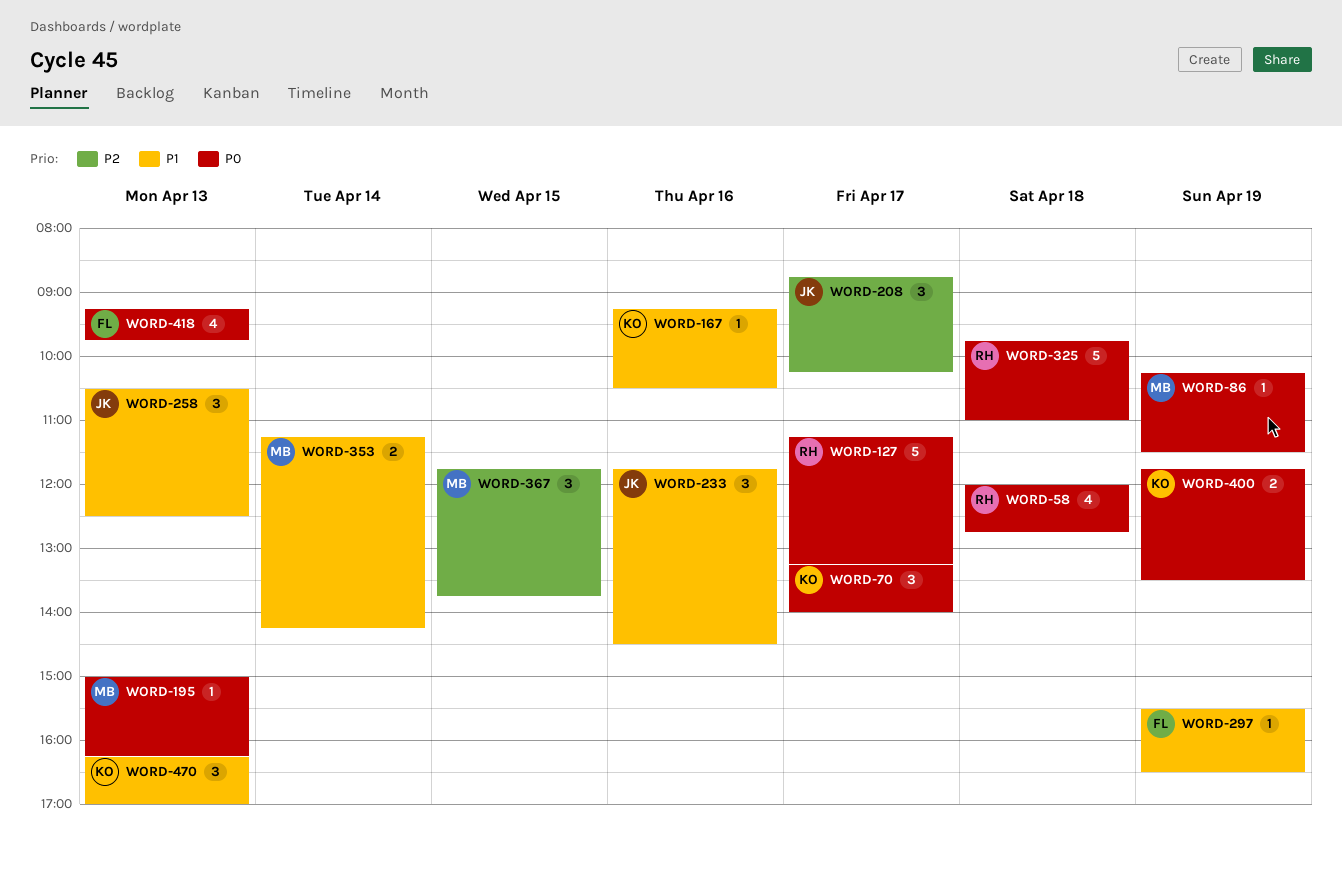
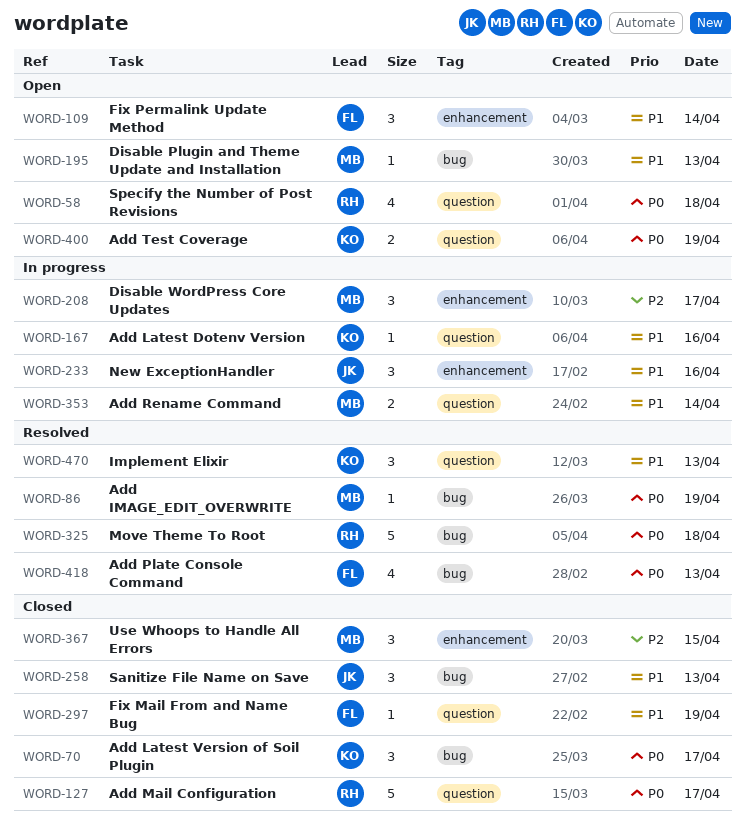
WORD-109: none -> present
WORD-195, priority: P0 -> P1
WORD-208, owner: JK -> MB

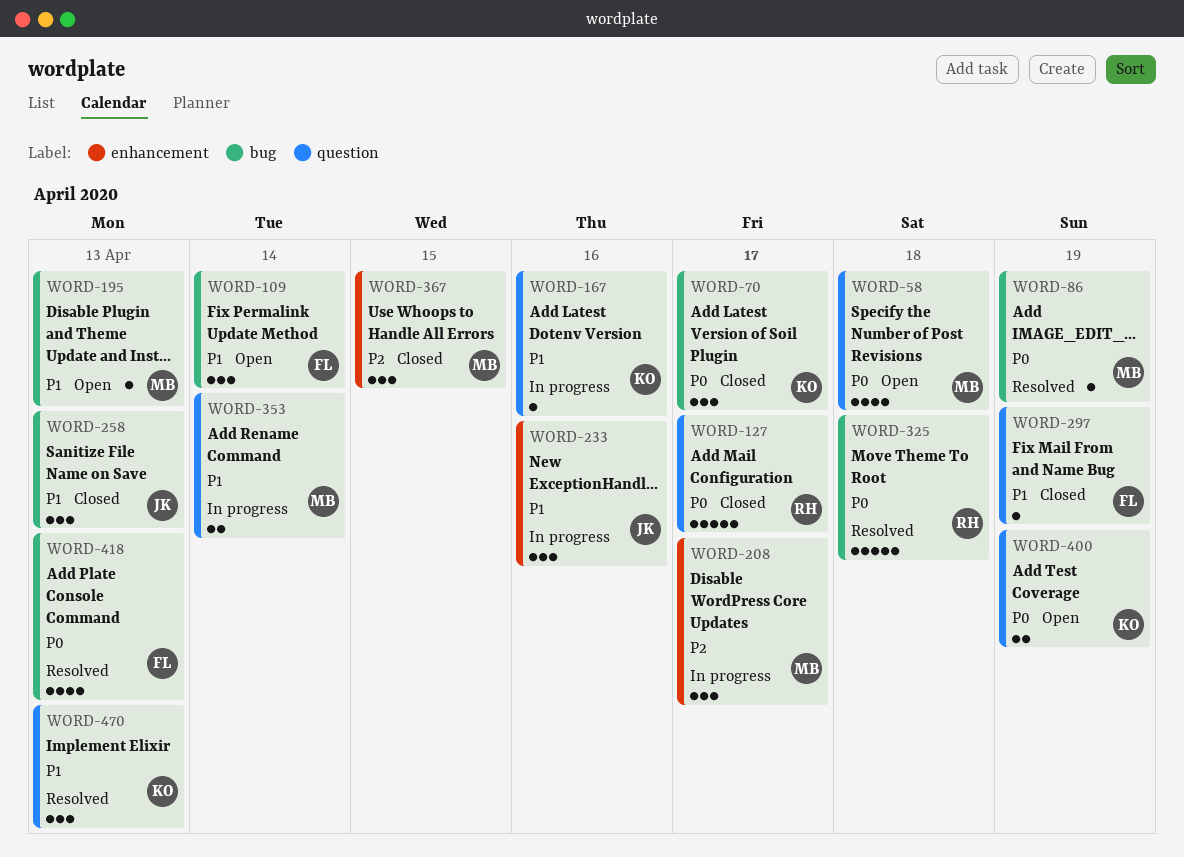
WORD-58, owner: RH -> MB
WORD-109, label: enhancement -> bug

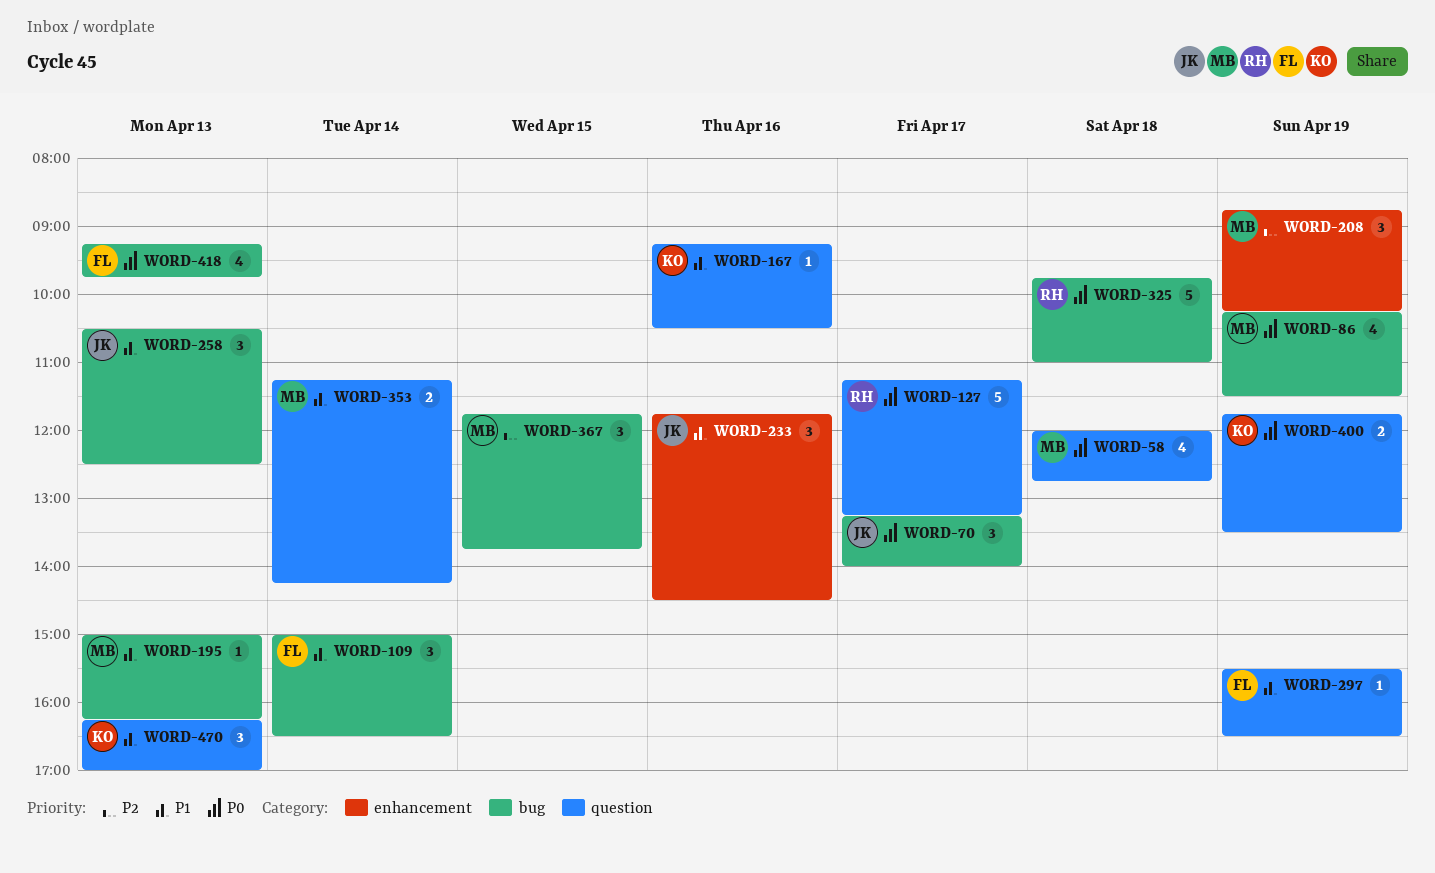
WORD-70, owner: KO -> JK
WORD-86, estimate: 1 -> 4
WORD-208, day: Apr 17 -> Apr 19
WORD-367, label: enhancement -> bug

